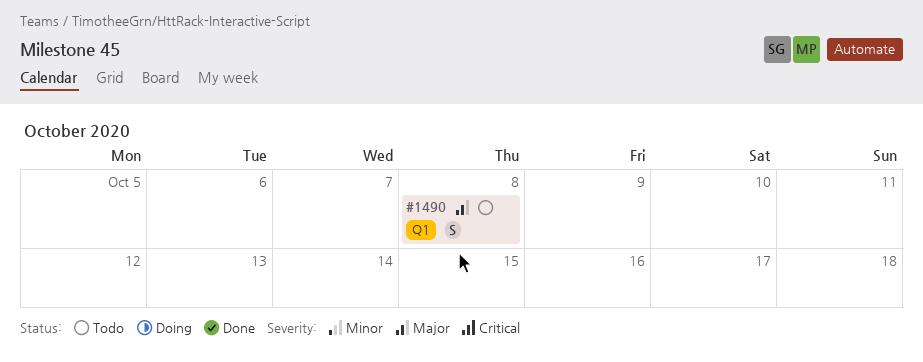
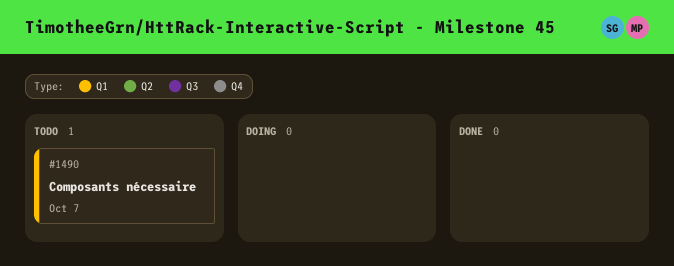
#1490, due: Oct 8 -> Oct 7

